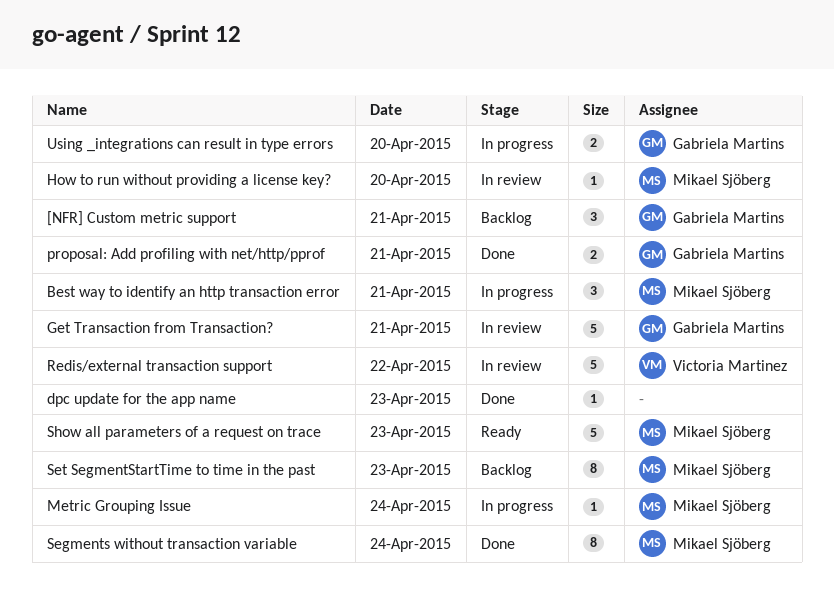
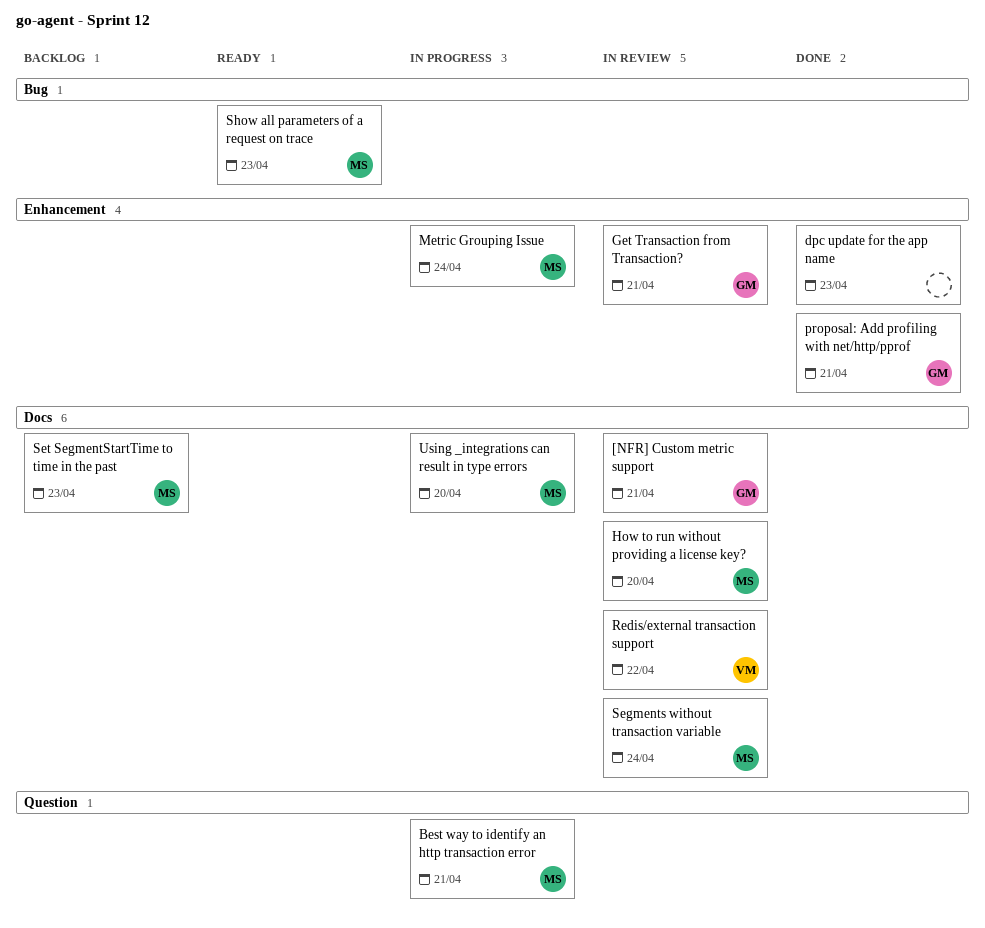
[NFR] Custom metric support, status: Backlog -> In review
Segments without transaction variable, status: Done -> In review
Using _integrations can result in type errors, owner: Gabriela Martins -> Mikael Sjöberg

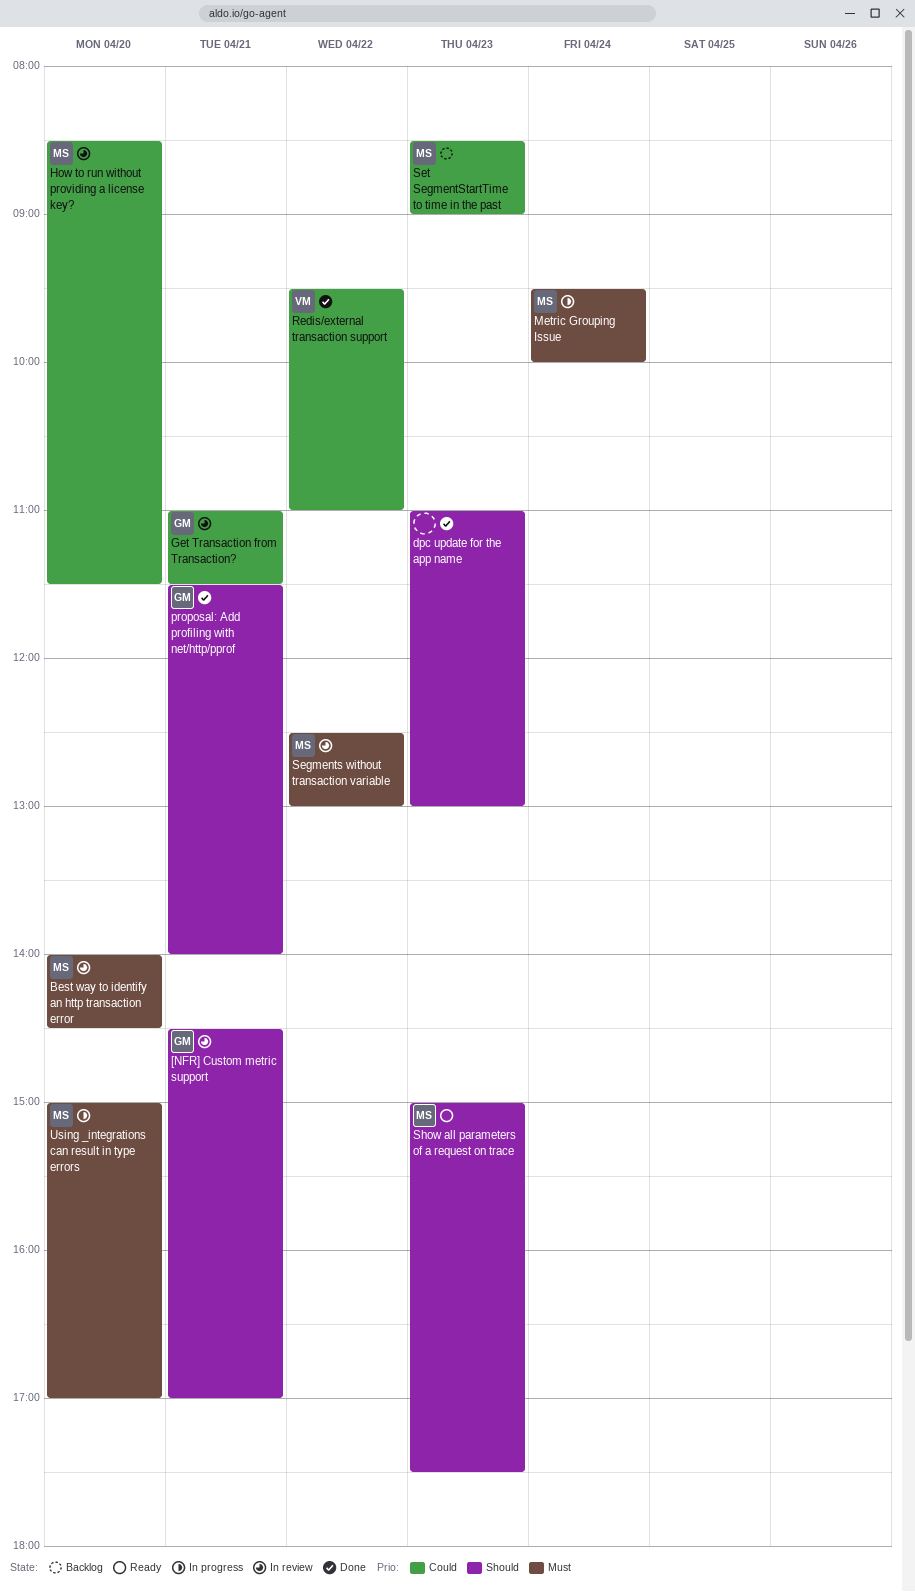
Best way to identify an http transaction error, status: In progress -> In review
Best way to identify an http transaction error, day: Apr 21 -> Apr 20
Redis/external transaction support, status: In review -> Done
Segments without transaction variable, day: Apr 24 -> Apr 22

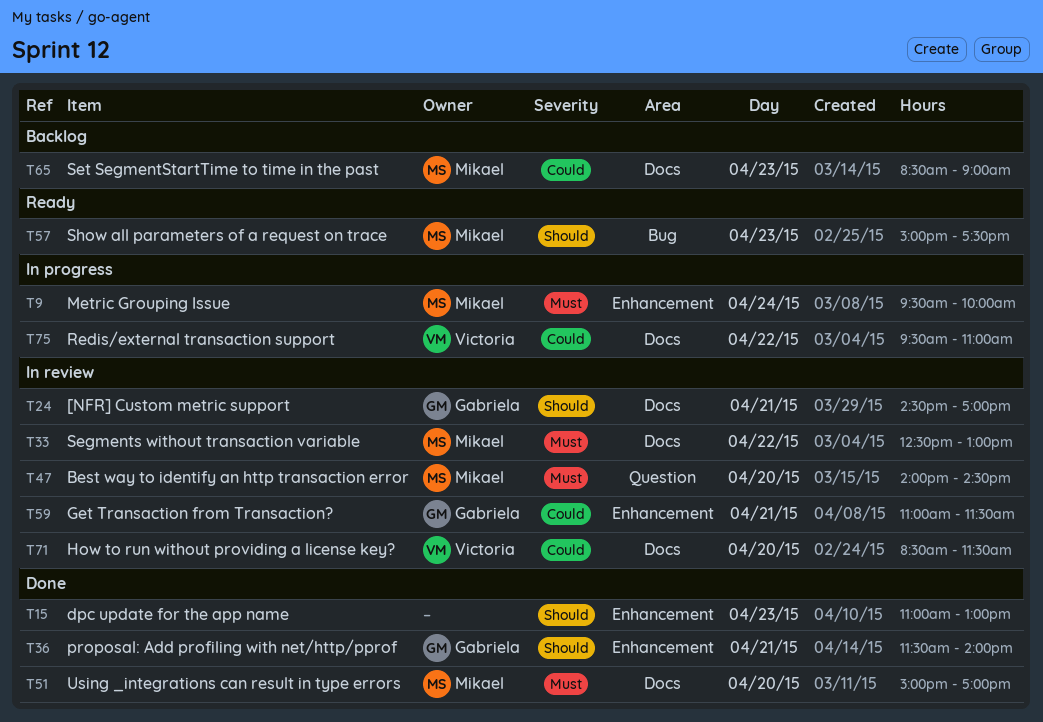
How to run without providing a license key?, owner: Mikael -> Victoria
Redis/external transaction support, status: Done -> In progress
Using _integrations can result in type errors, status: In progress -> Done

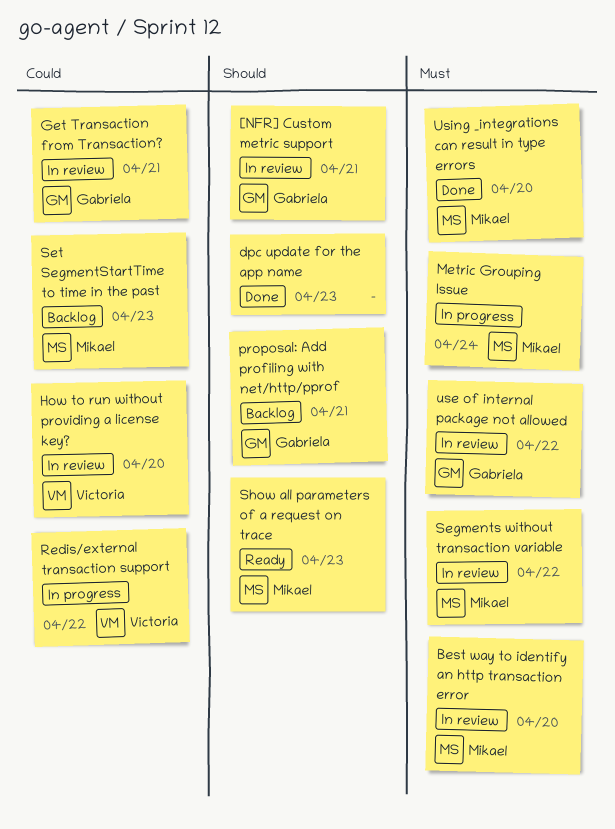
proposal: Add profiling with net/http/pprof, status: Done -> Backlog
use of internal package not allowed: none -> present

